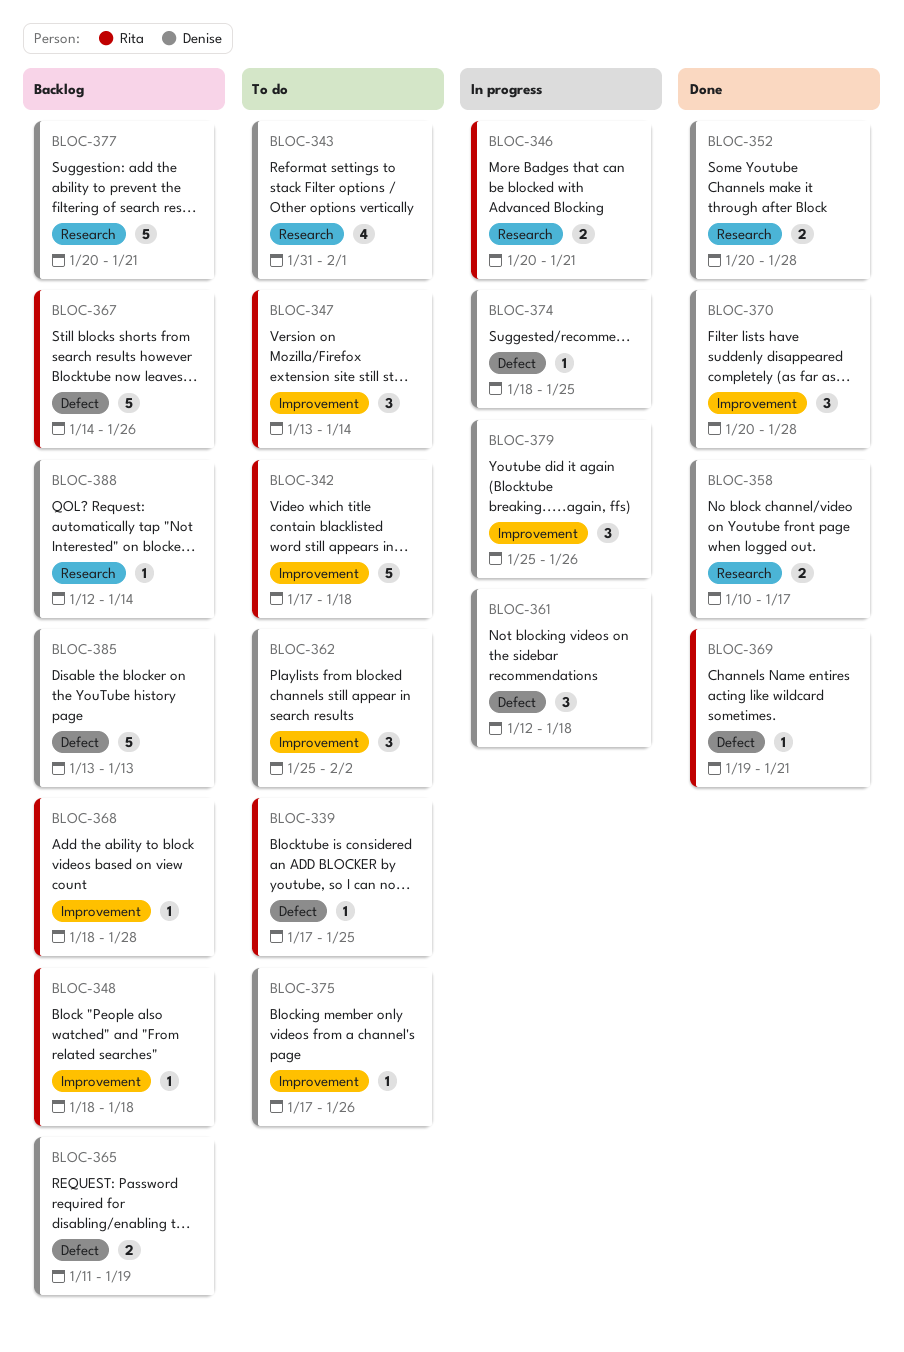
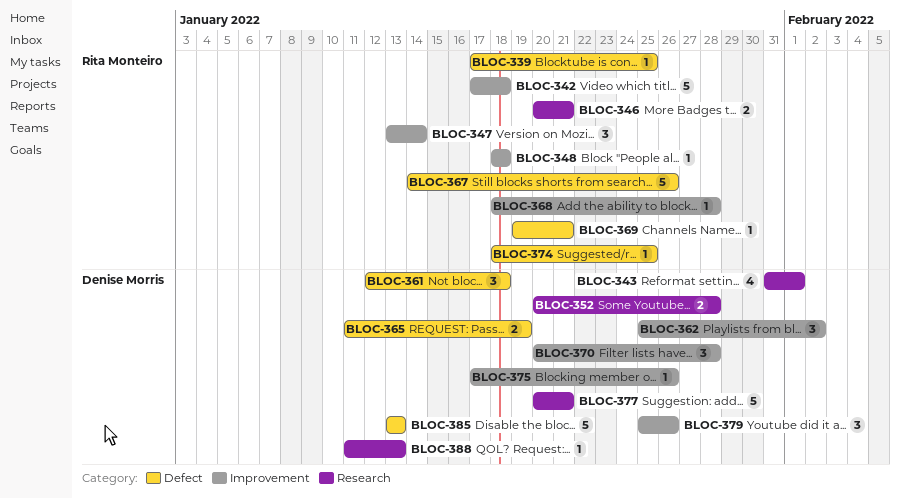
BLOC-358: present -> none
BLOC-374, owner: Denise Morris -> Rita Monteiro
BLOC-388, start: Jan 12 -> Jan 11
BLOC-388, due: Jan 14 -> Jan 13

